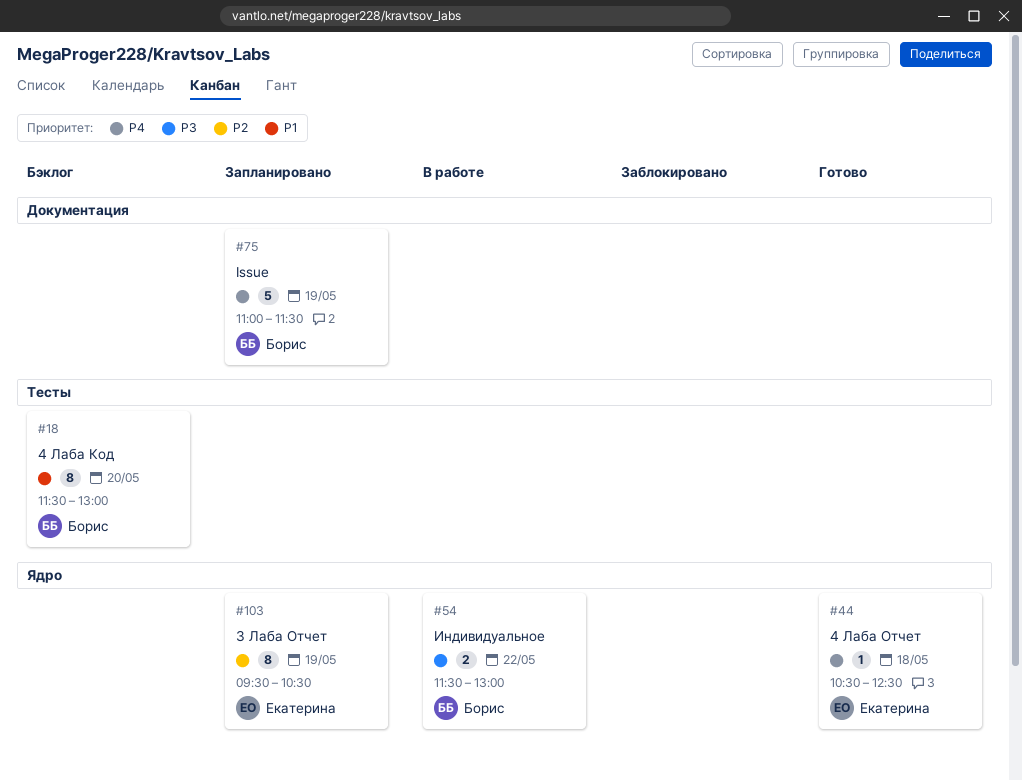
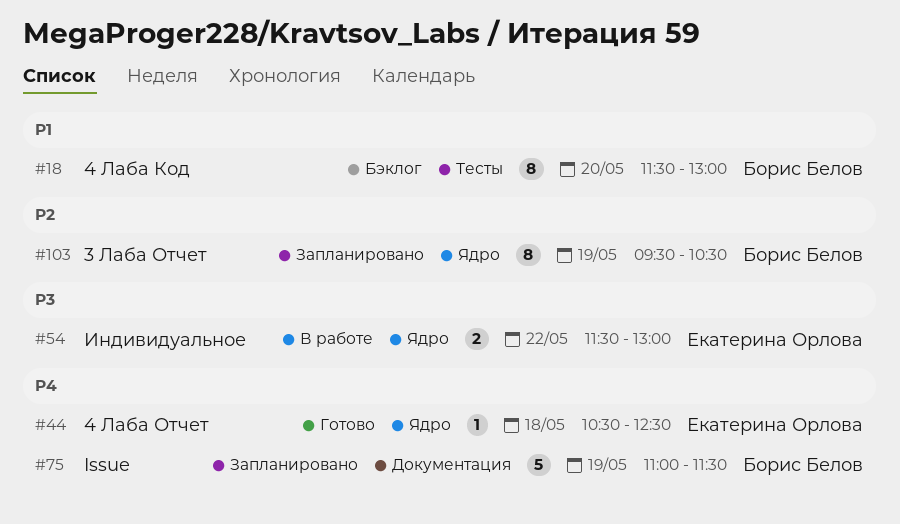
#54, owner: Борис Белов -> Екатерина Орлова
#103, owner: Екатерина Орлова -> Борис Белов

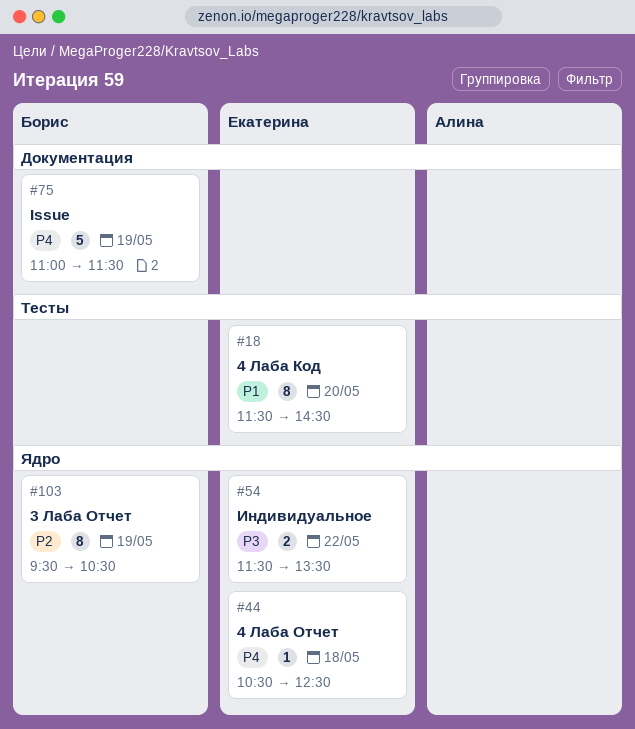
#18, owner: Борис Белов -> Екатерина Орлова
#18, ends: 13:00 -> 14:30
#54, ends: 13:00 -> 13:30

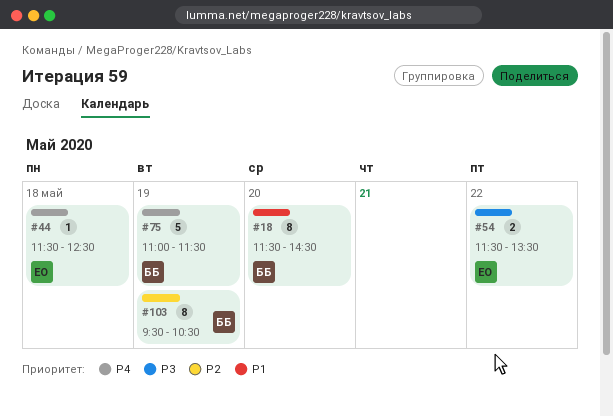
#18, owner: Екатерина -> Борис
#44, begins: 10:30 -> 11:30

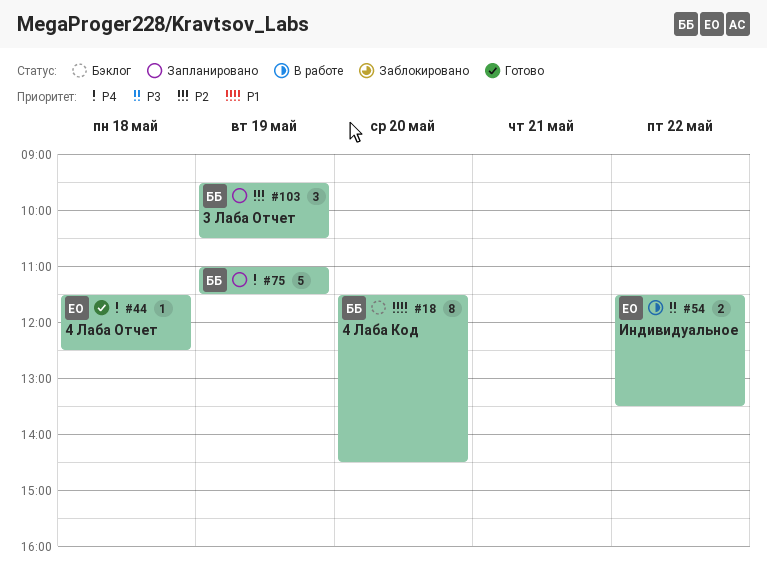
#103, estimate: 8 -> 3

